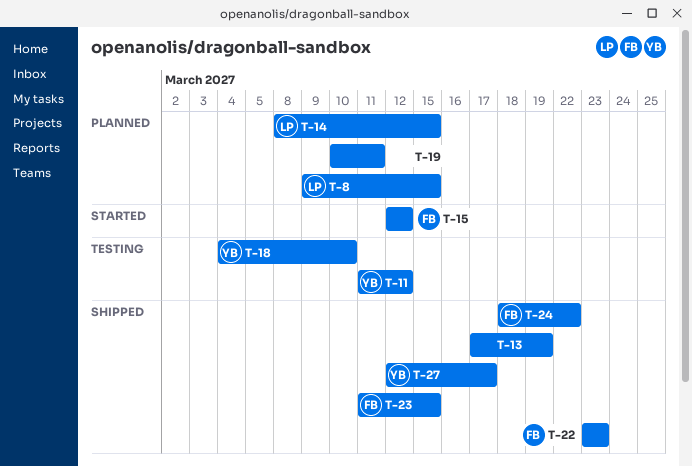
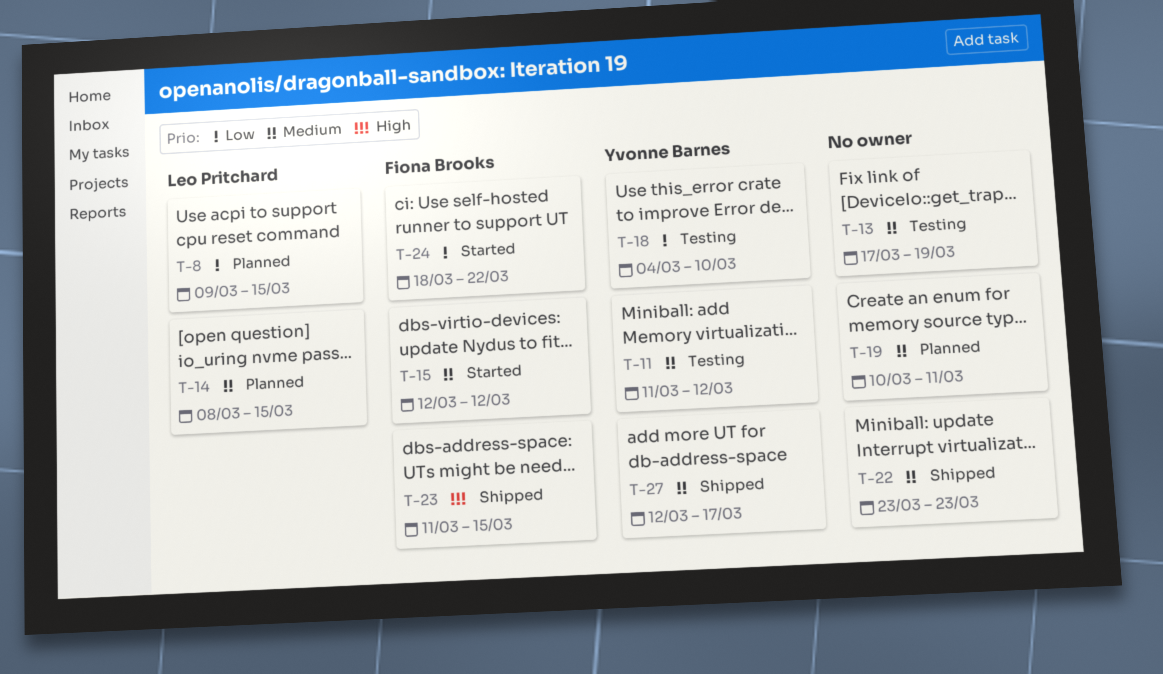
T-13, status: Shipped -> Testing
T-22, owner: Fiona Brooks -> none
T-24, status: Shipped -> Started

